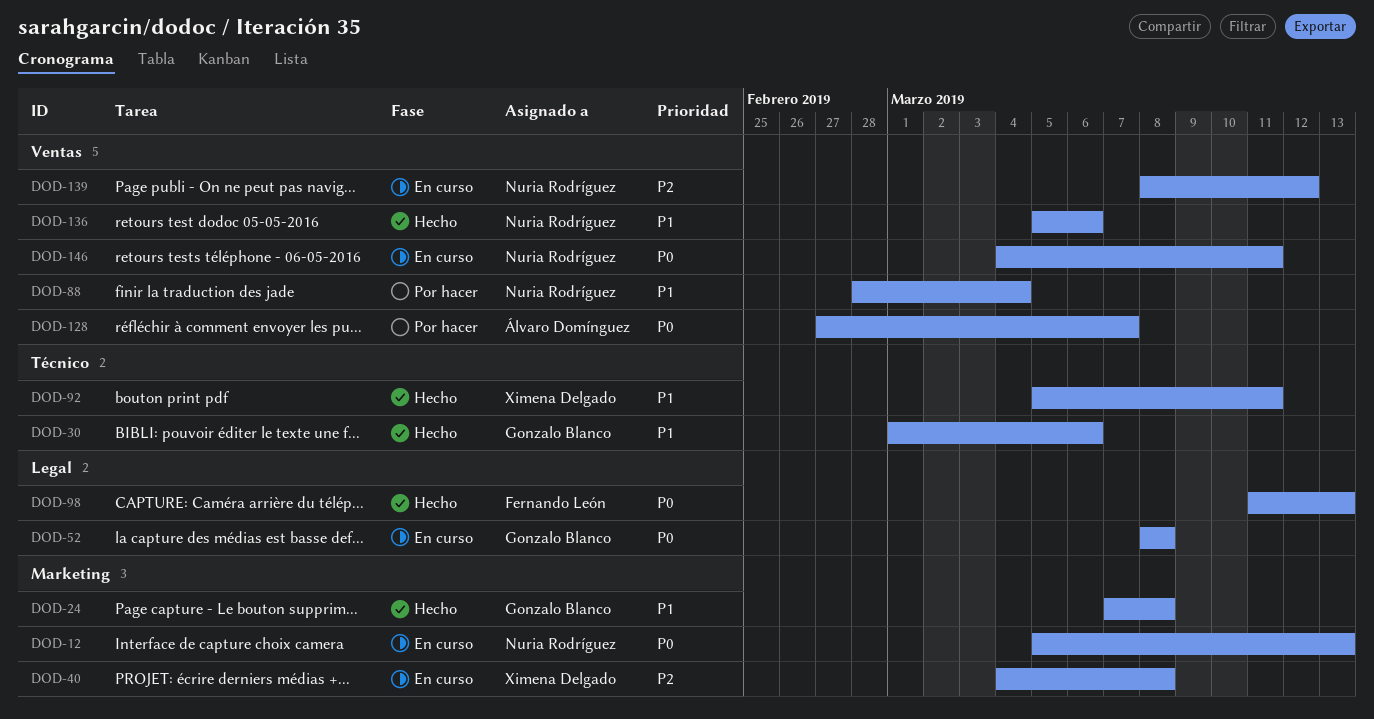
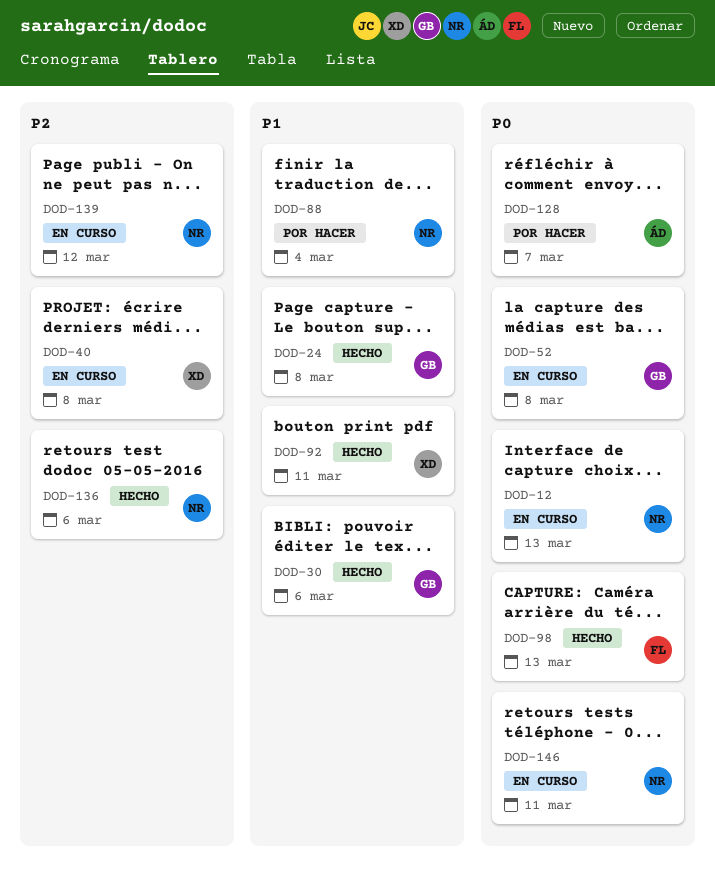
DOD-136, priority: P1 -> P2

